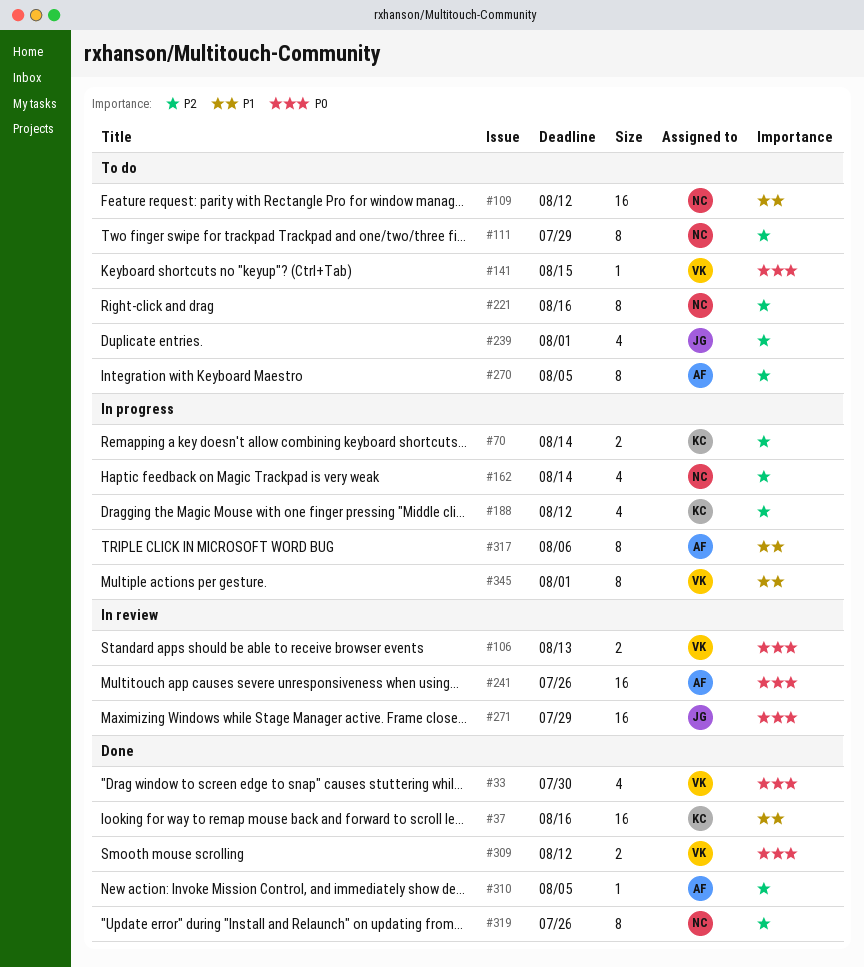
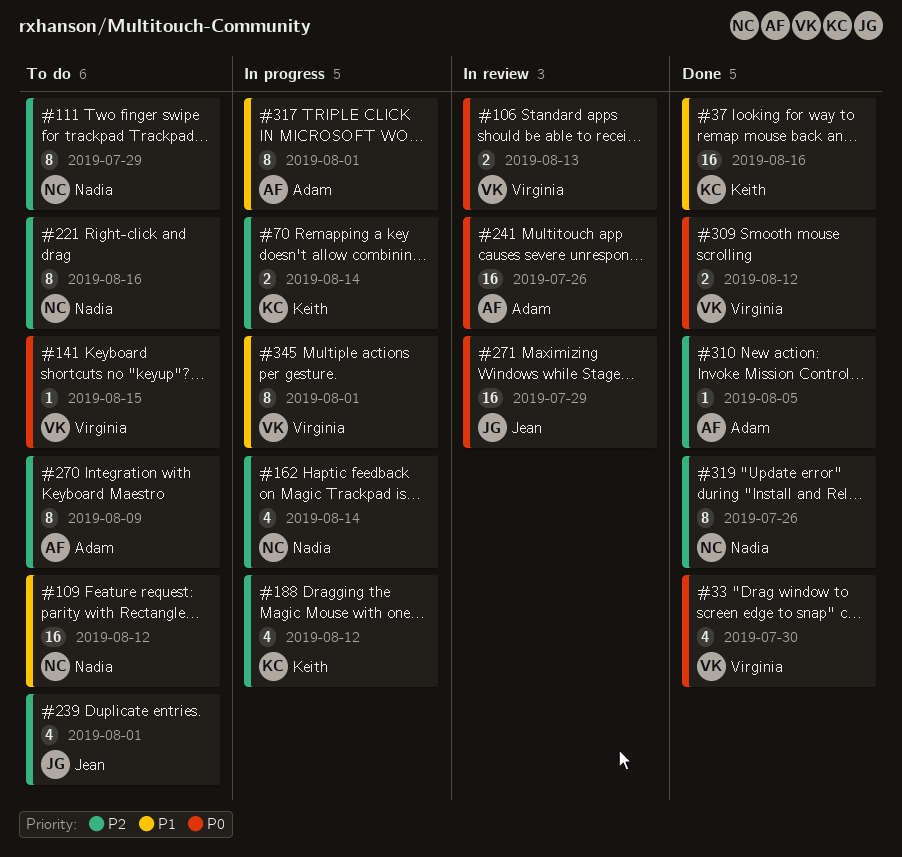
#270, due: Aug 5 -> Aug 9
#317, due: Aug 6 -> Aug 1

